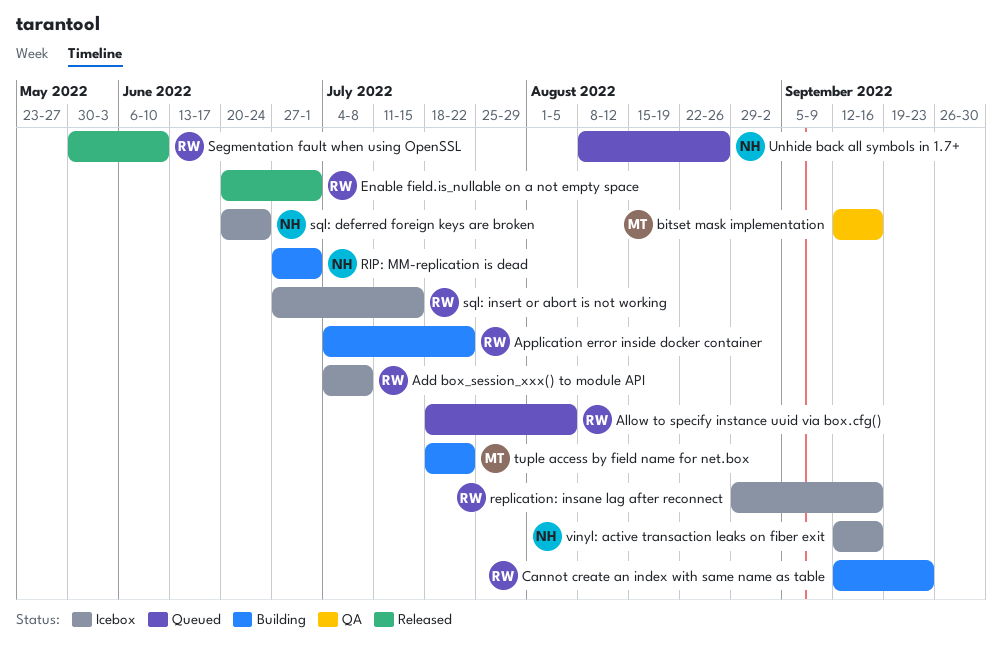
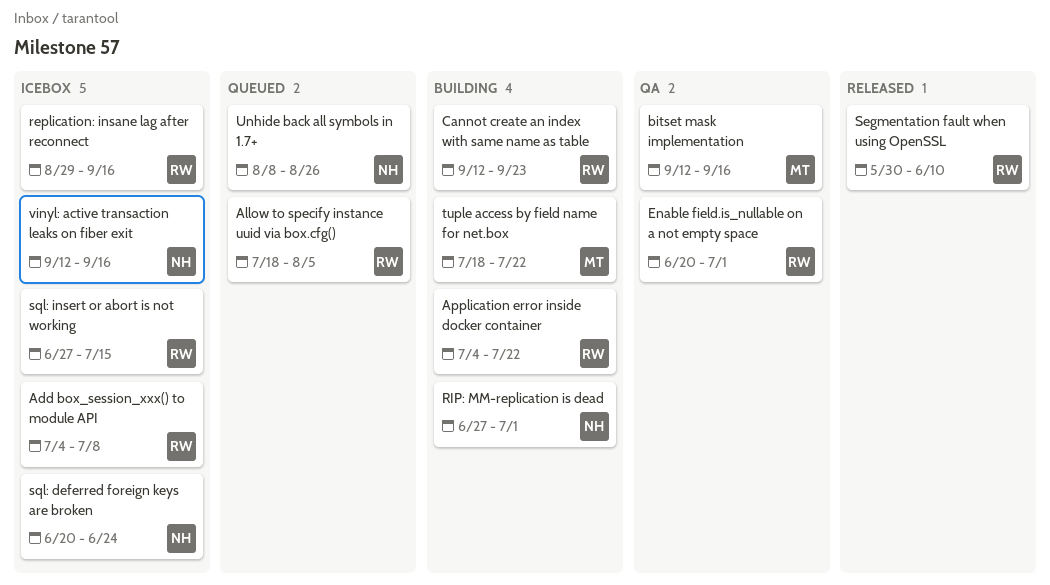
Enable field.is_nullable on a not empty space, status: Released -> QA

